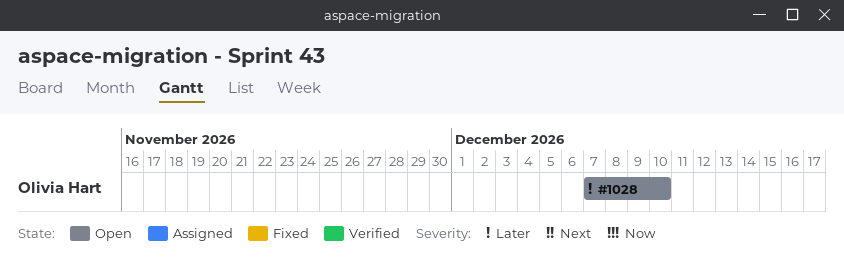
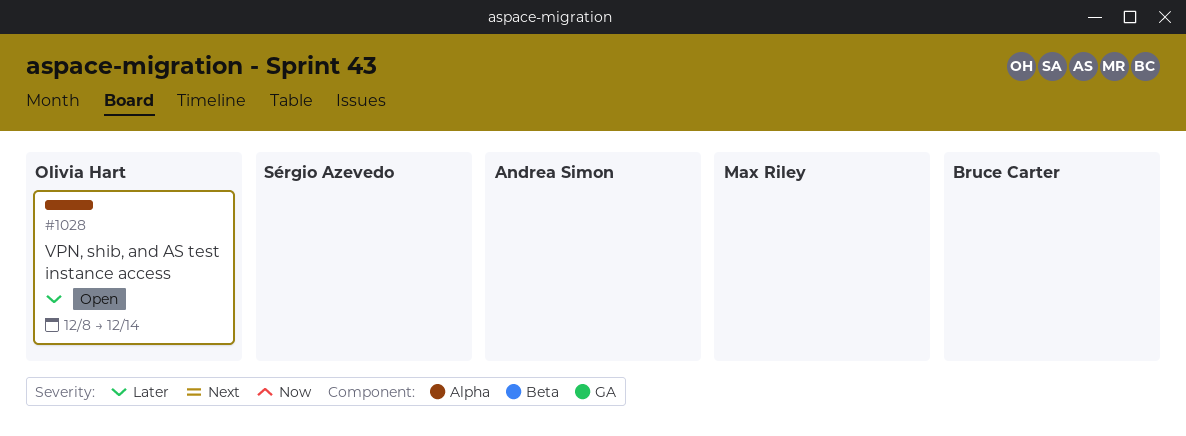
#1028, start: Dec 7 -> Dec 8
#1028, due: Dec 10 -> Dec 14

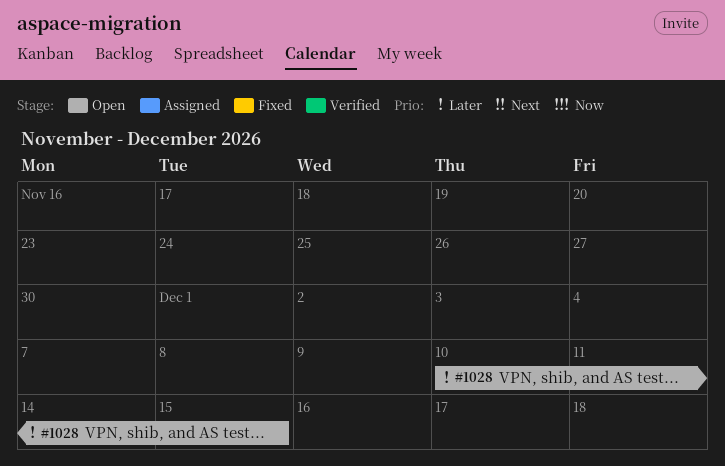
#1028, start: Dec 8 -> Dec 10
#1028, due: Dec 14 -> Dec 15

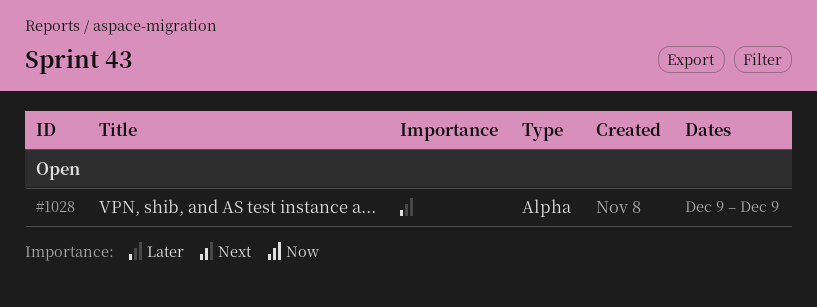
#1028, start: Dec 10 -> Dec 9
#1028, due: Dec 15 -> Dec 9

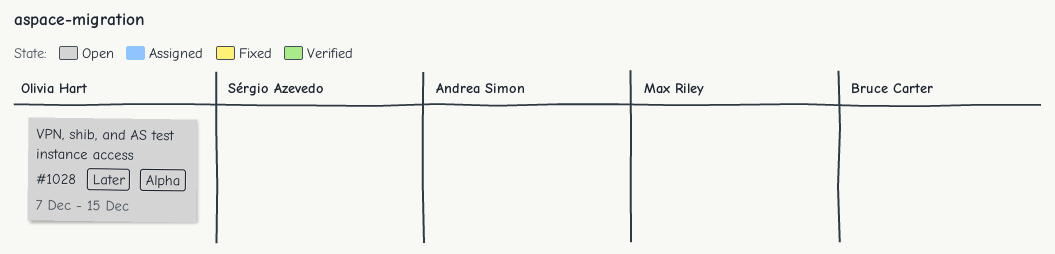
#1028, start: Dec 9 -> Dec 7
#1028, due: Dec 9 -> Dec 15

